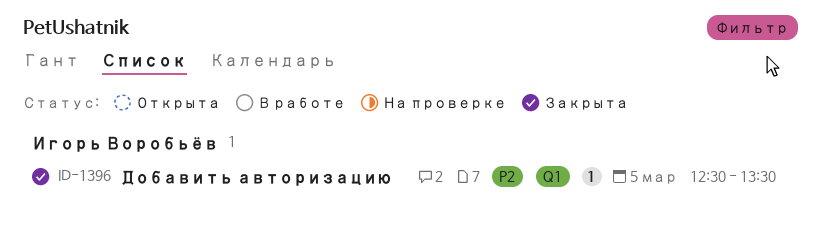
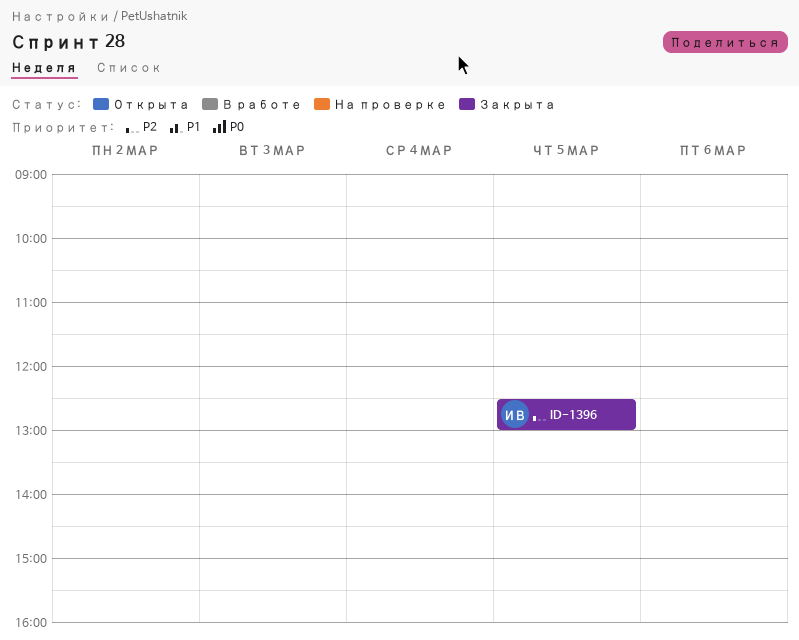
ID-1396, ends: 13:30 -> 13:00

